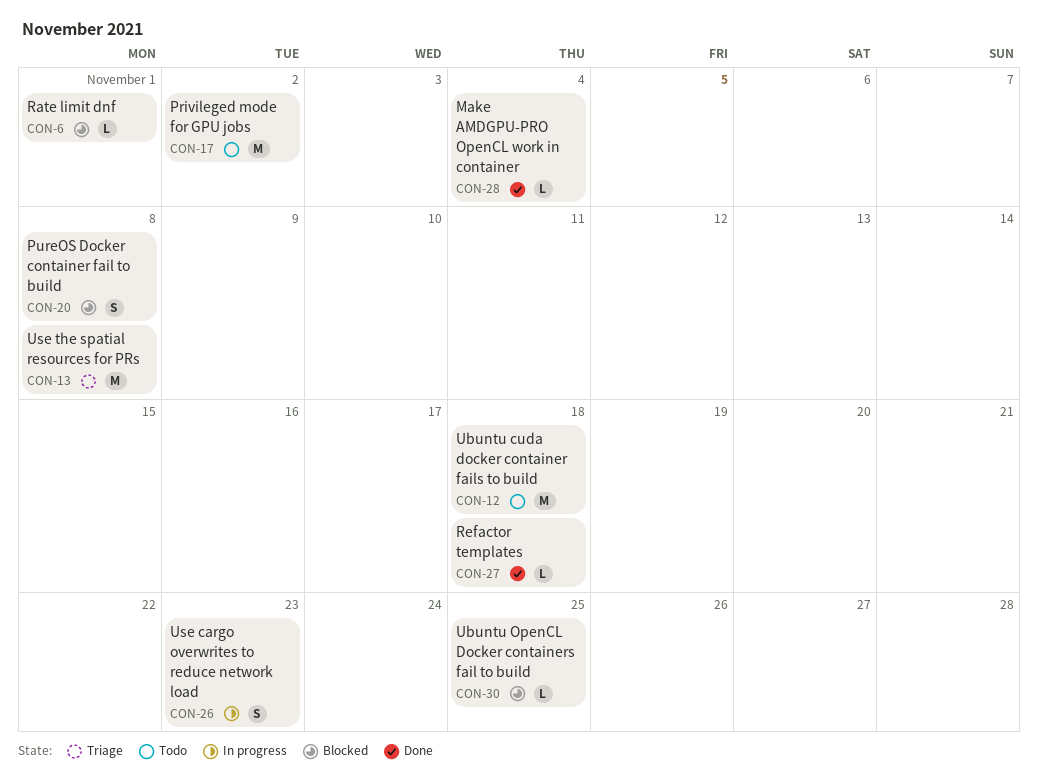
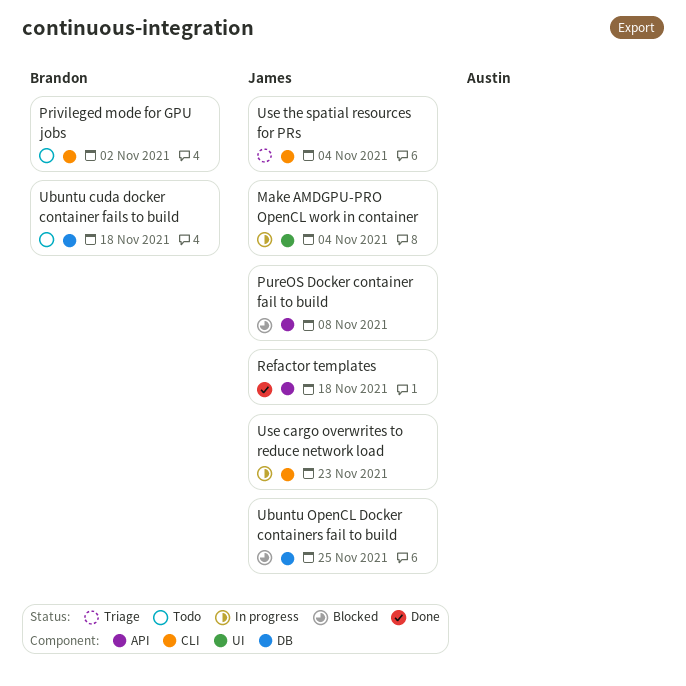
Make AMDGPU-PRO OpenCL work in container, status: Done -> In progress
Rate limit dnf: present -> none
Use the spatial resources for PRs, due: Nov 8 -> Nov 4

